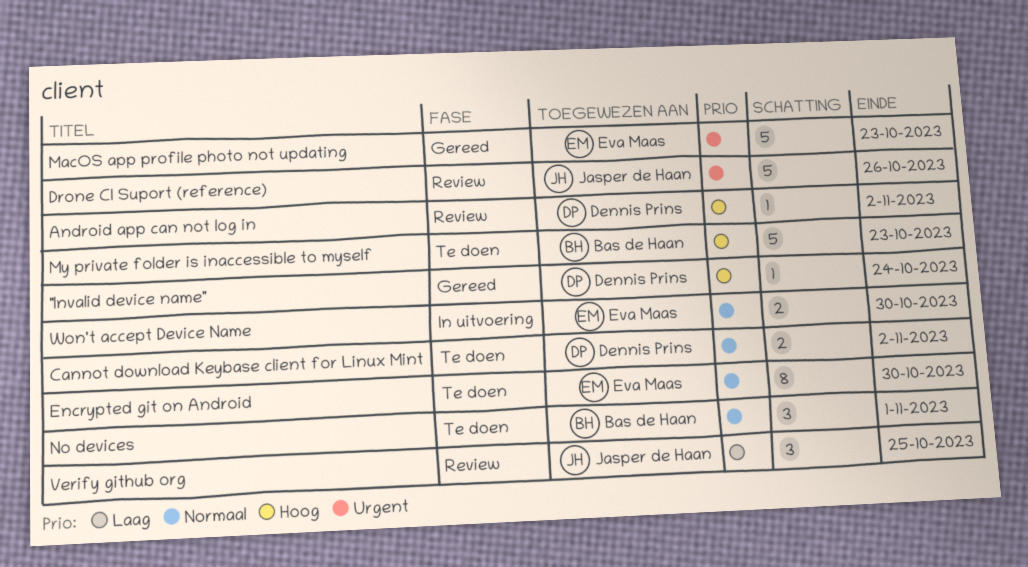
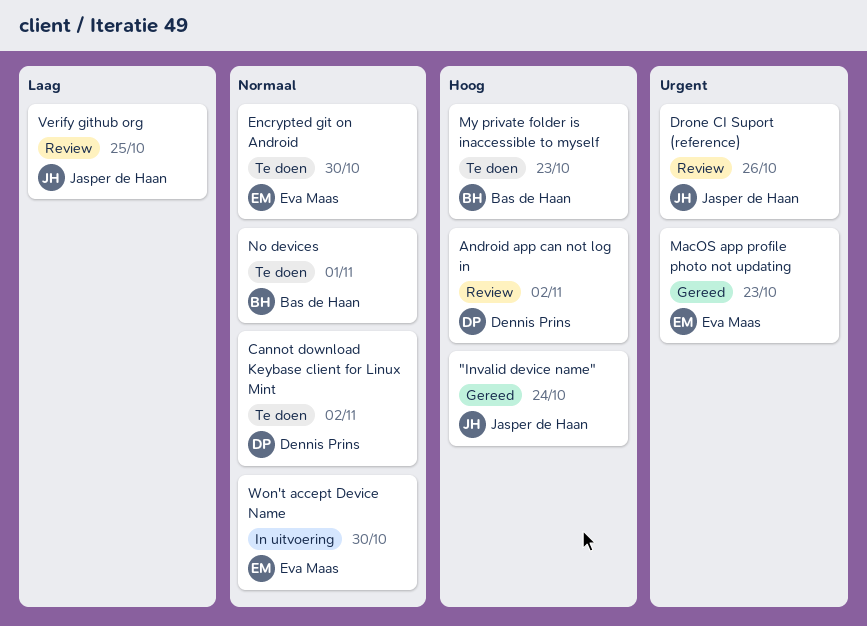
"Invalid device name", owner: Dennis Prins -> Jasper de Haan

